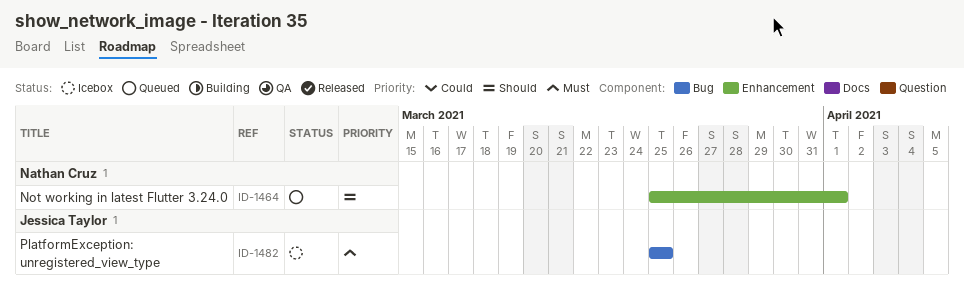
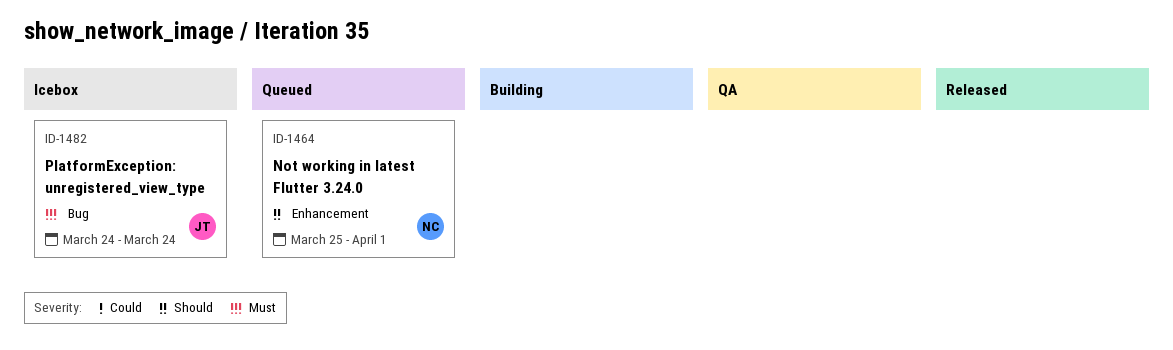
ID-1482, start: Mar 25 -> Mar 24
ID-1482, due: Mar 25 -> Mar 24

